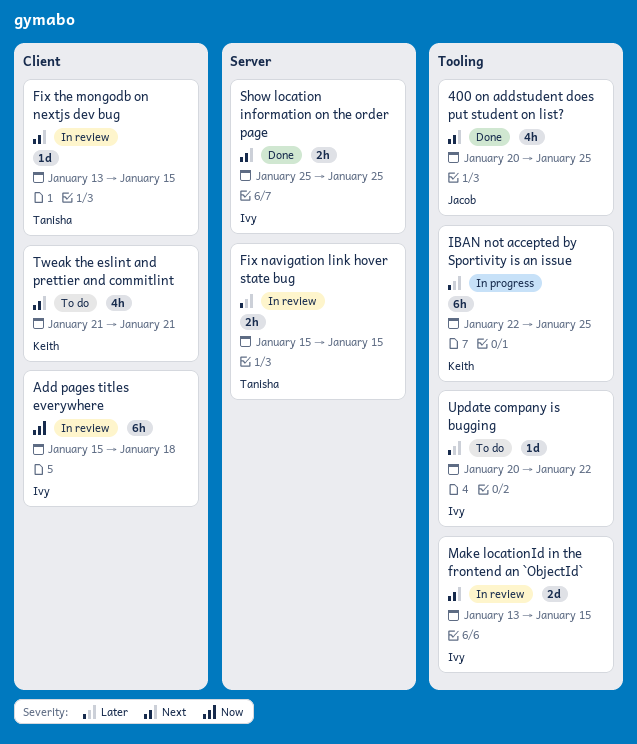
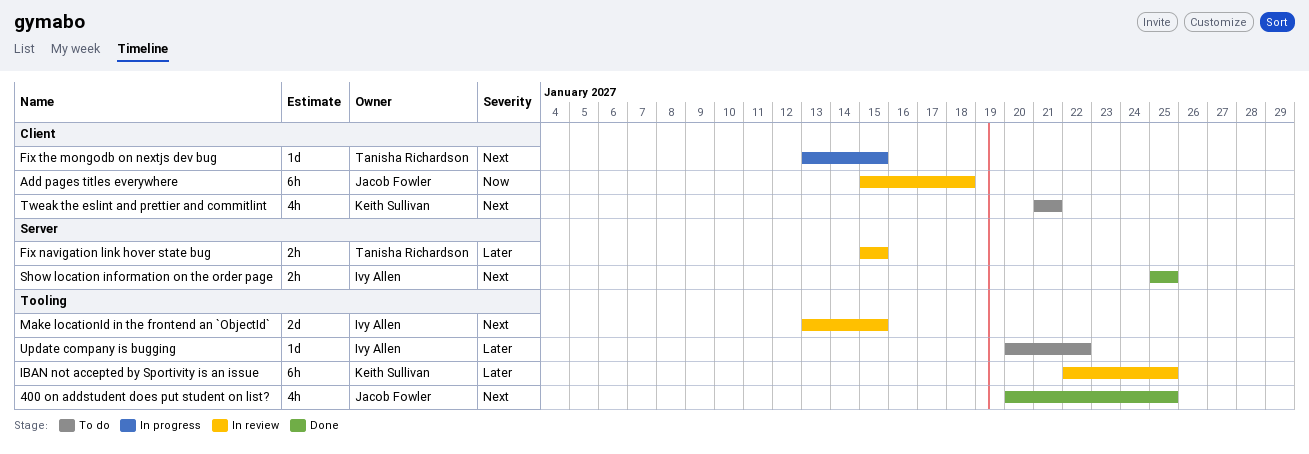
Add pages titles everywhere, owner: Ivy Allen -> Jacob Fowler
Fix the mongodb on nextjs dev bug, status: In review -> In progress
IBAN not accepted by Sportivity is an issue, status: In progress -> In review

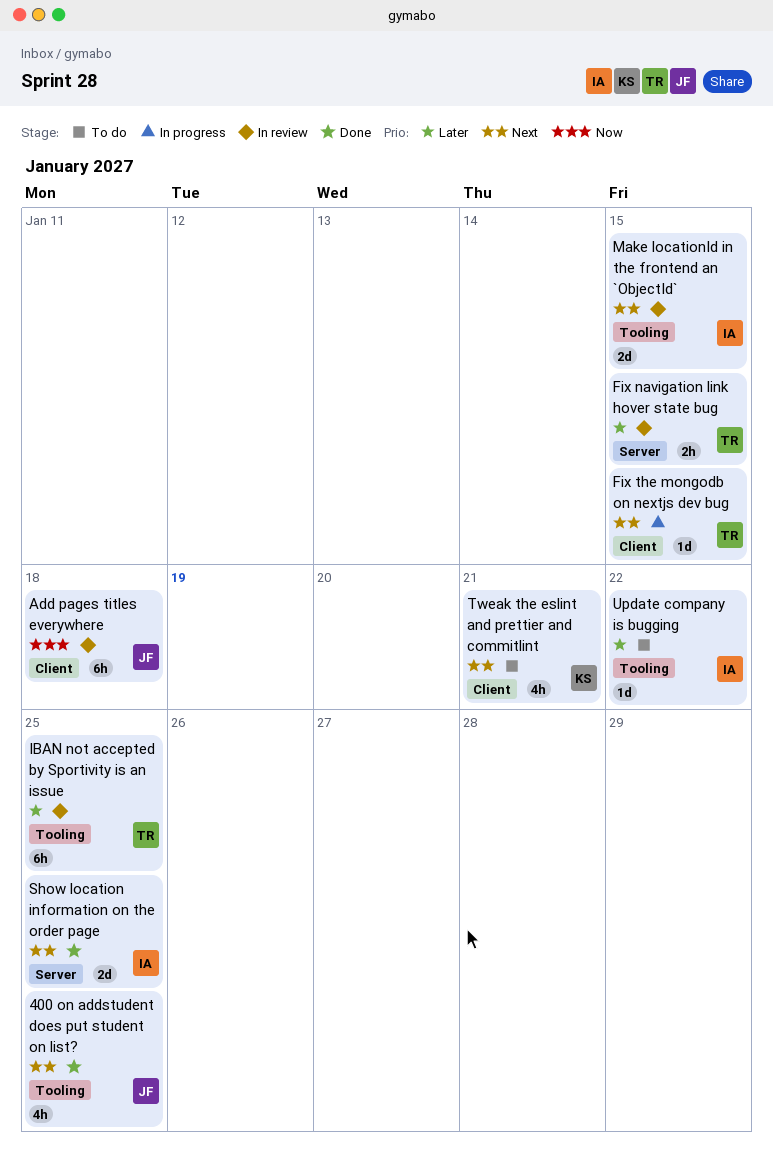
IBAN not accepted by Sportivity is an issue, owner: Keith Sullivan -> Tanisha Richardson
Show location information on the order page, estimate: 2h -> 2d

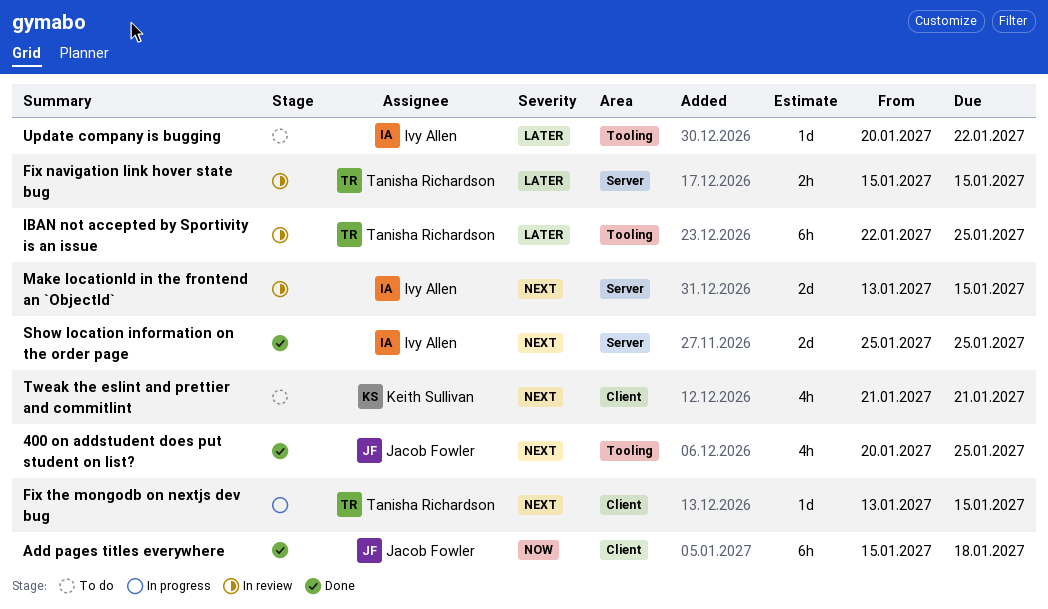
Add pages titles everywhere, status: In review -> Done
Make locationId in the frontend an `ObjectId`, label: Tooling -> Server

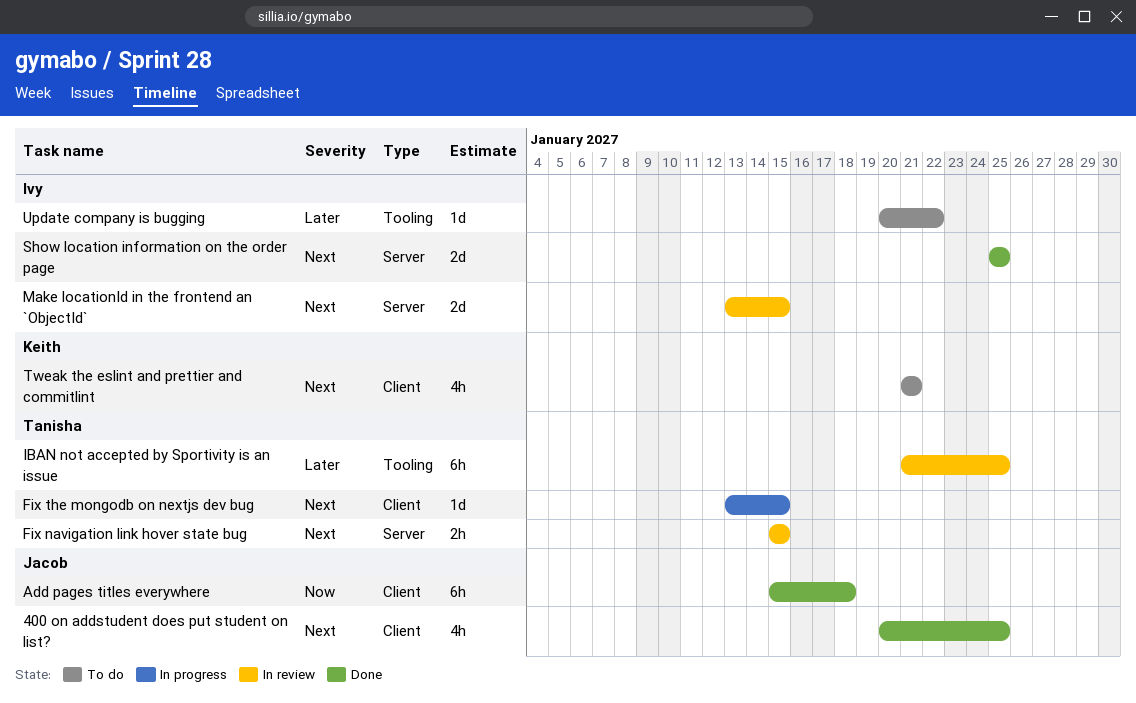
400 on addstudent does put student on list?, label: Tooling -> Client
Fix navigation link hover state bug, priority: Later -> Next
IBAN not accepted by Sportivity is an issue, start: Jan 22 -> Jan 21

